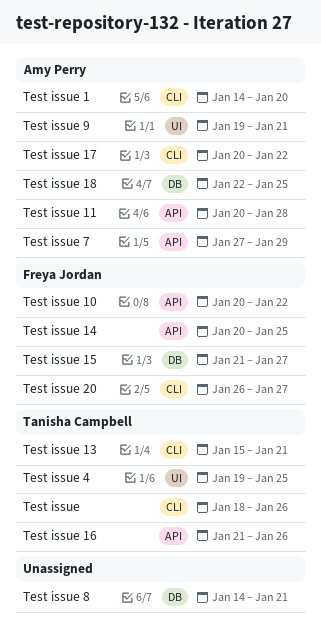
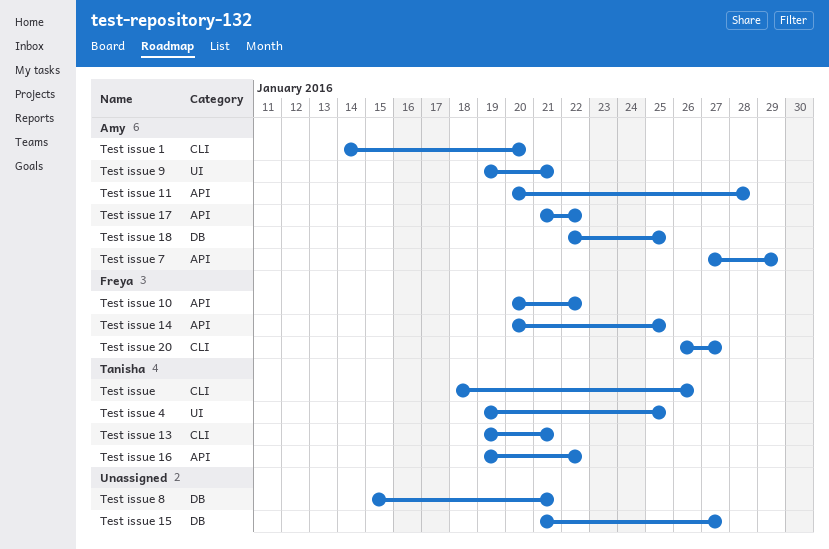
Test issue 13, start: Jan 15 -> Jan 19
Test issue 15, owner: Freya Jordan -> none
Test issue 16, start: Jan 21 -> Jan 19
Test issue 16, due: Jan 26 -> Jan 22
Test issue 17, label: CLI -> API
Test issue 17, start: Jan 20 -> Jan 21
Test issue 8, start: Jan 14 -> Jan 15

